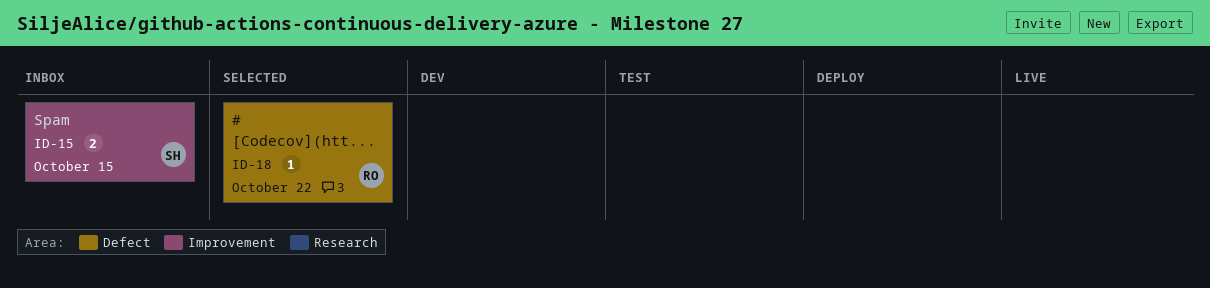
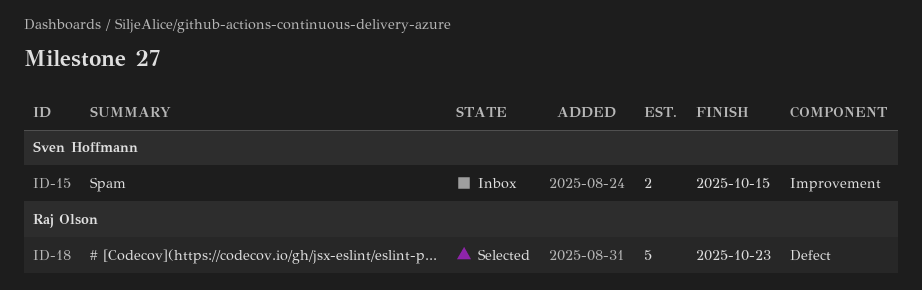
ID-18, estimate: 1 -> 5
ID-18, due: Oct 22 -> Oct 23

